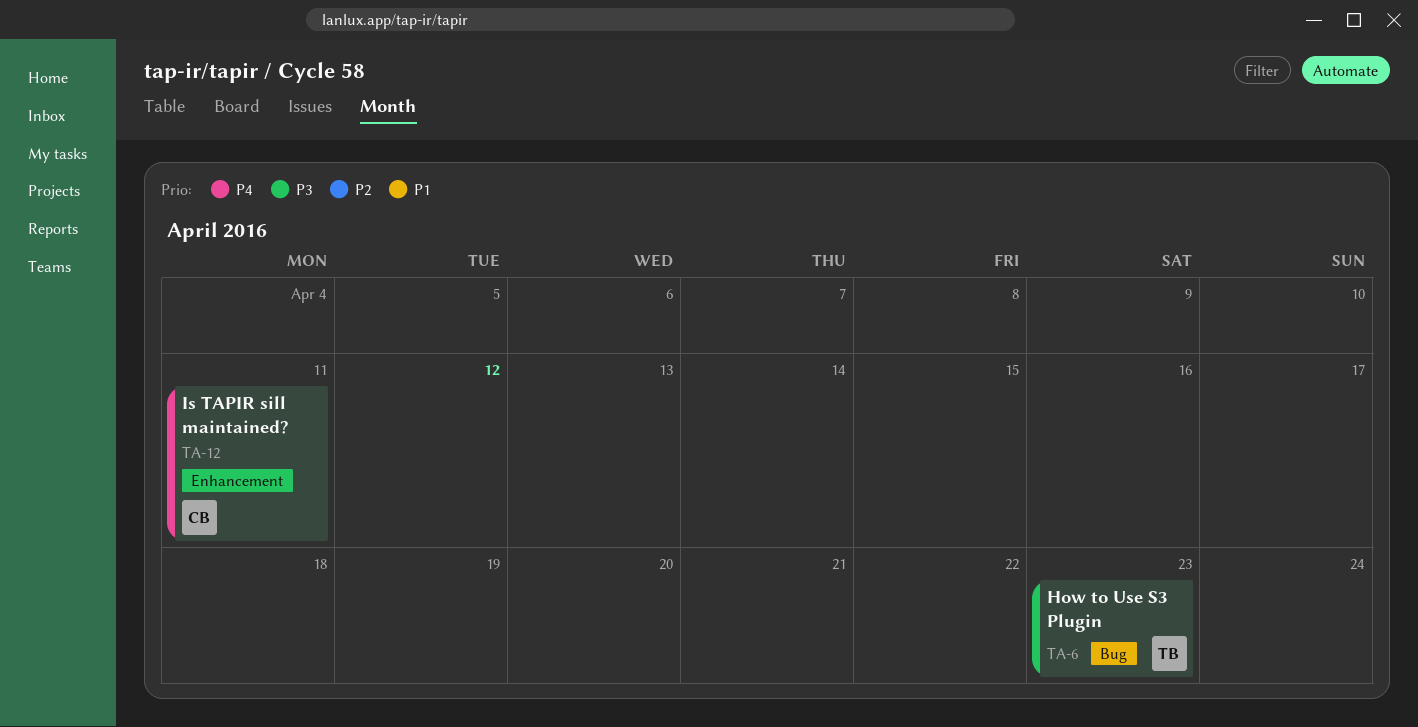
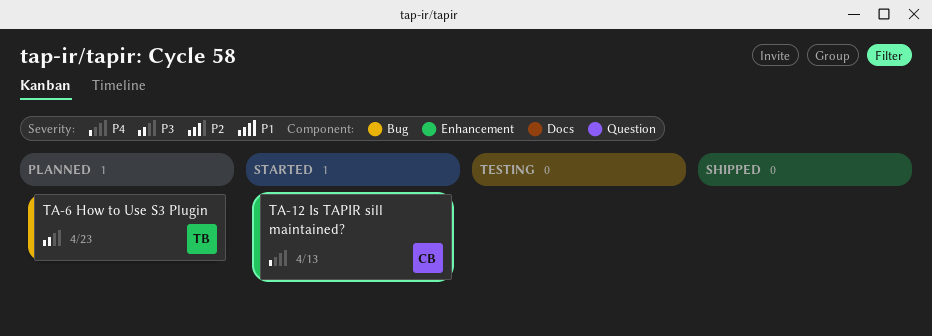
TA-12, due: Apr 11 -> Apr 13

